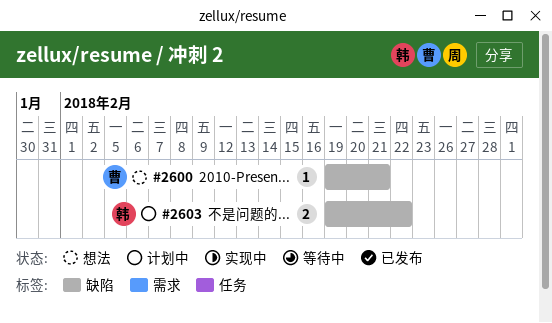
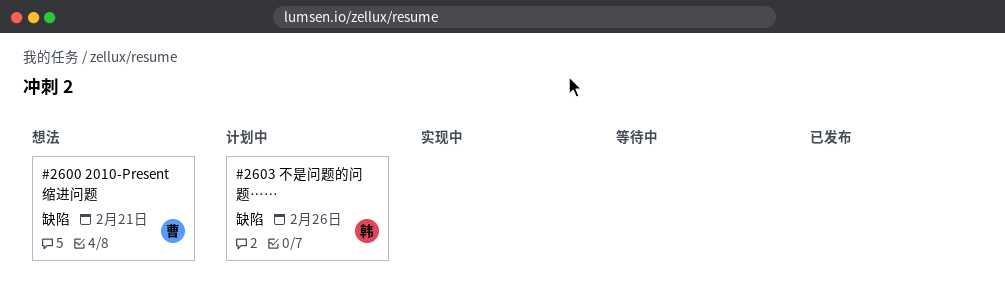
#2603, due: Feb 22 -> Feb 26

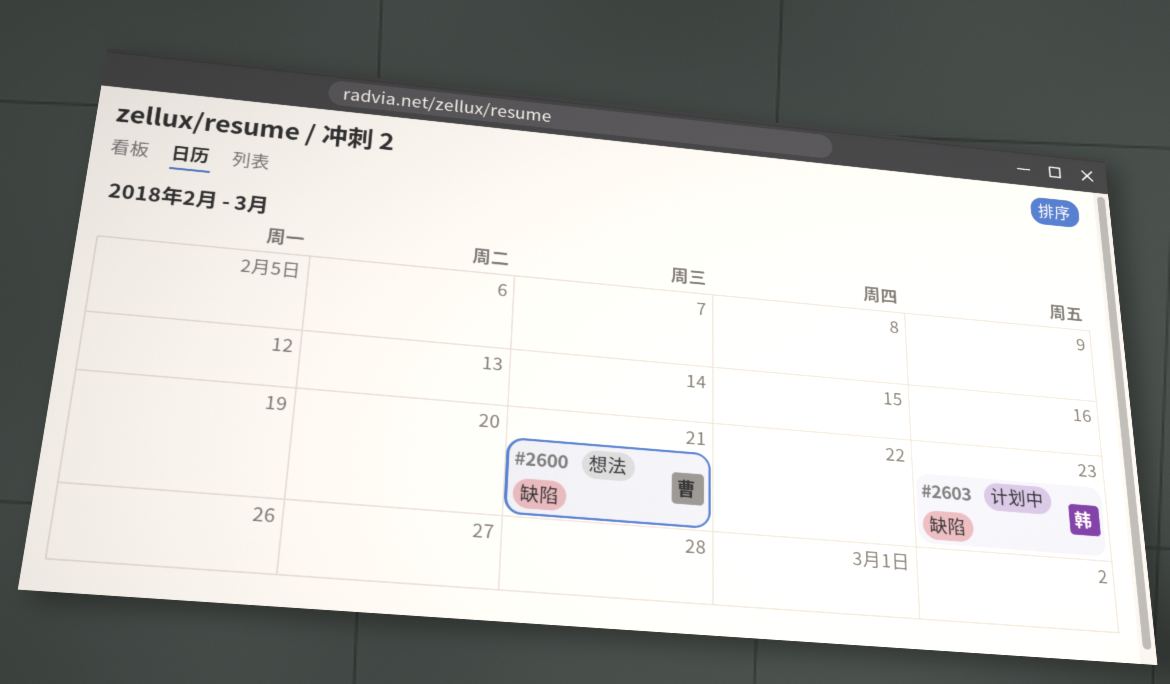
#2603, due: Feb 26 -> Feb 23

